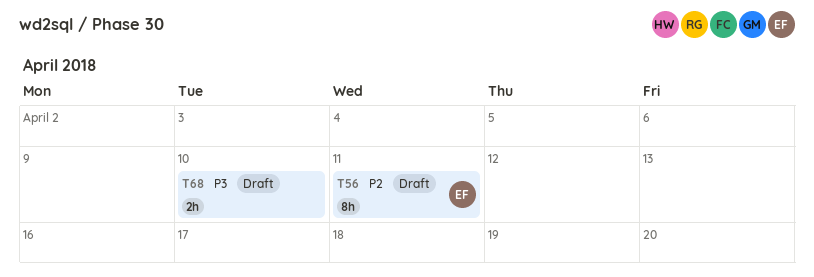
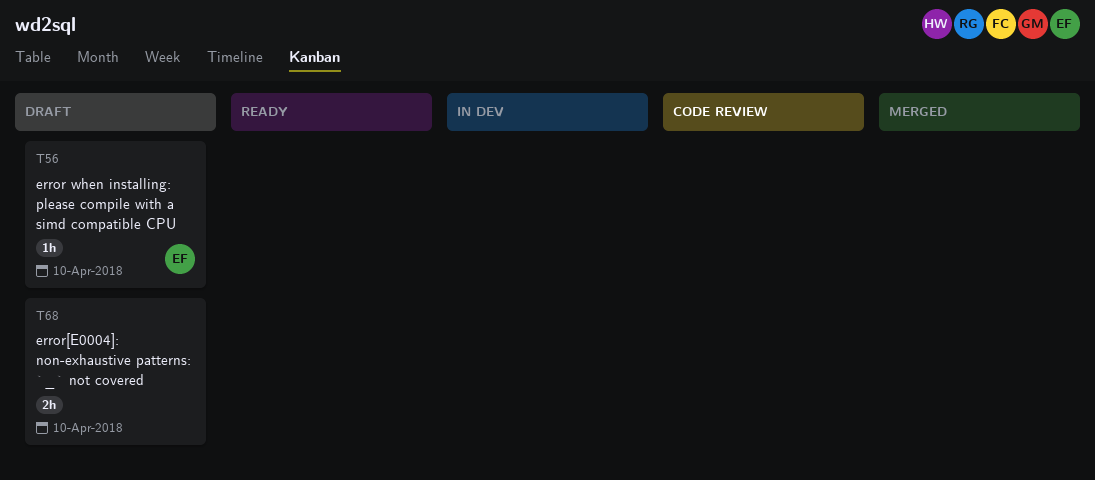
T56, estimate: 8h -> 1h
T56, due: Apr 11 -> Apr 10

